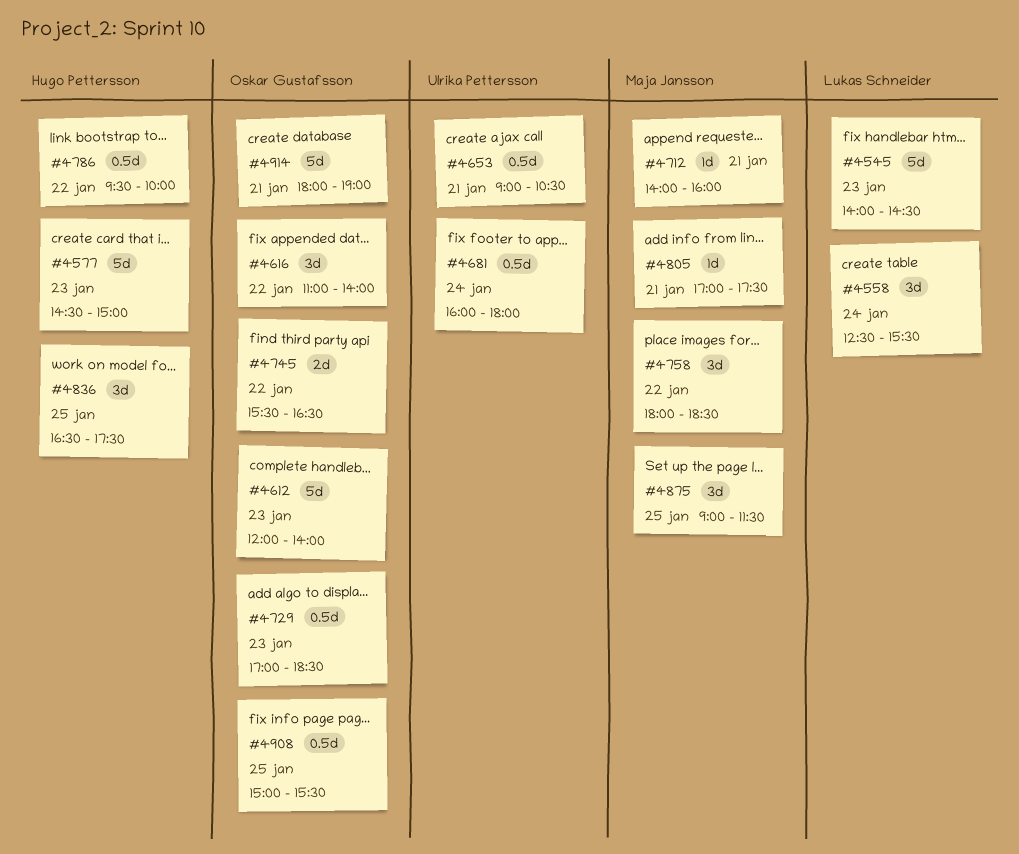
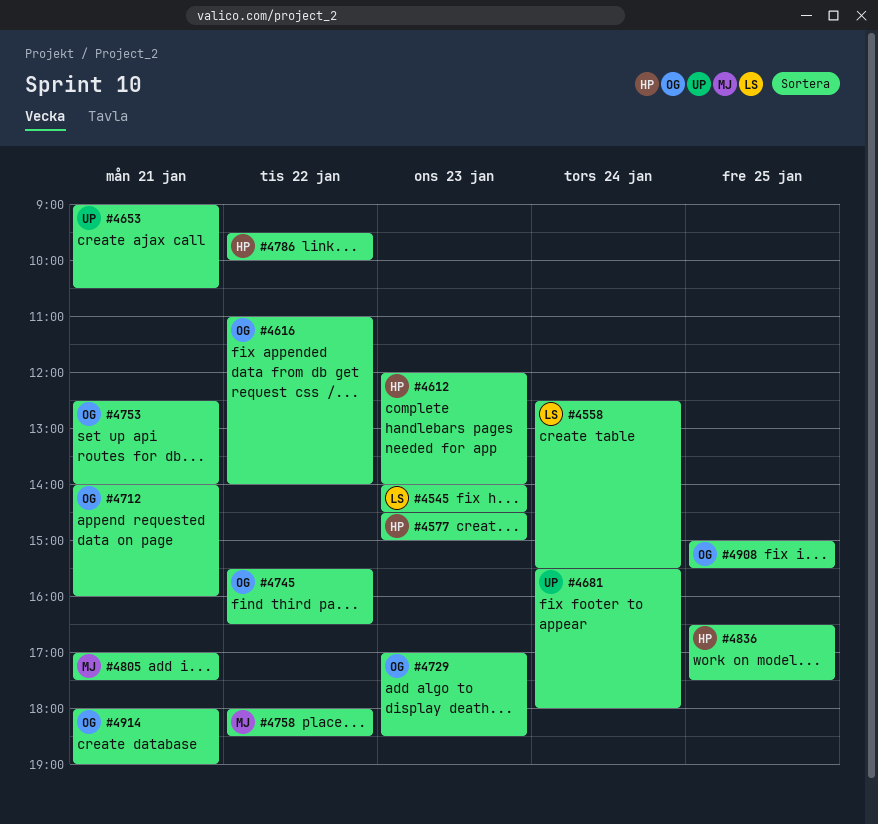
#4612, owner: Oskar Gustafsson -> Hugo Pettersson
#4681, begins: 16:00 -> 15:30
#4712, owner: Maja Jansson -> Oskar Gustafsson
#4753: none -> present
#4875: present -> none

